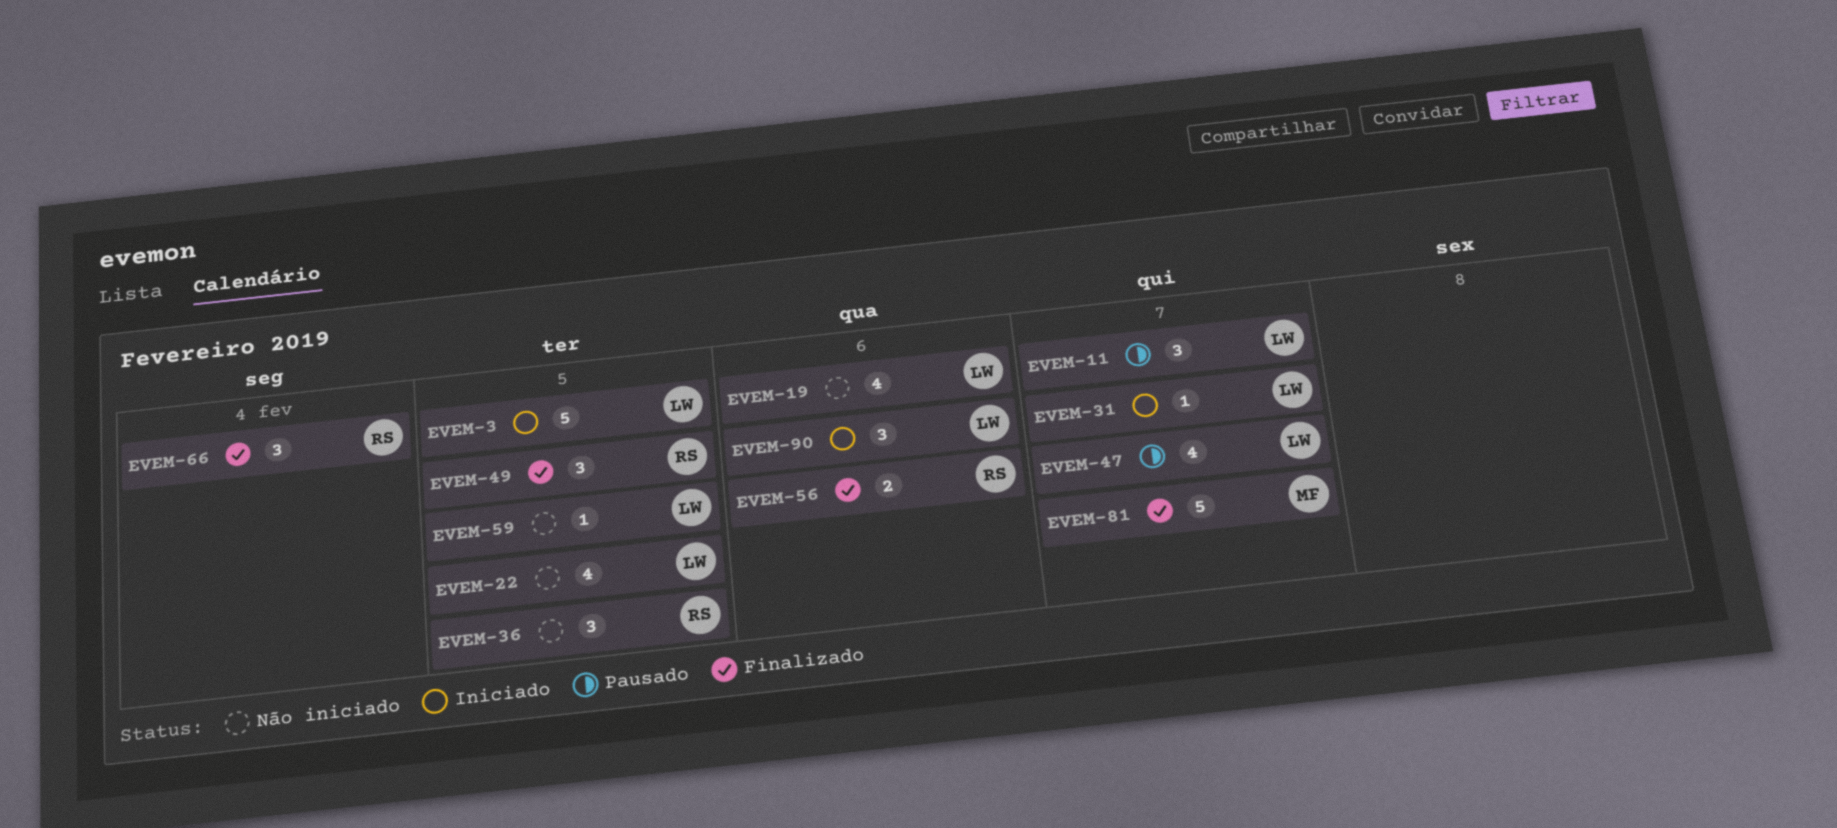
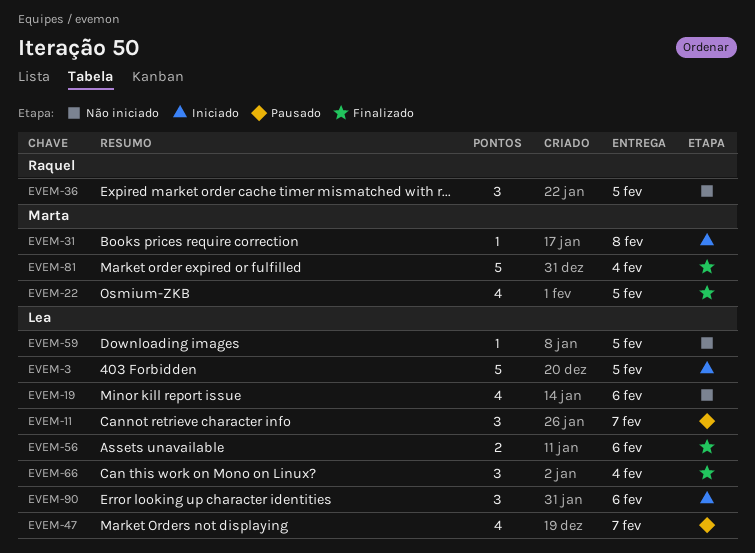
EVEM-22, status: Não iniciado -> Finalizado
EVEM-22, owner: Lea -> Marta
EVEM-31, owner: Lea -> Marta
EVEM-31, due: Feb 7 -> Feb 8
EVEM-49: present -> none
EVEM-56, owner: Raquel -> Lea
EVEM-66, owner: Raquel -> Lea
EVEM-81, due: Feb 7 -> Feb 4

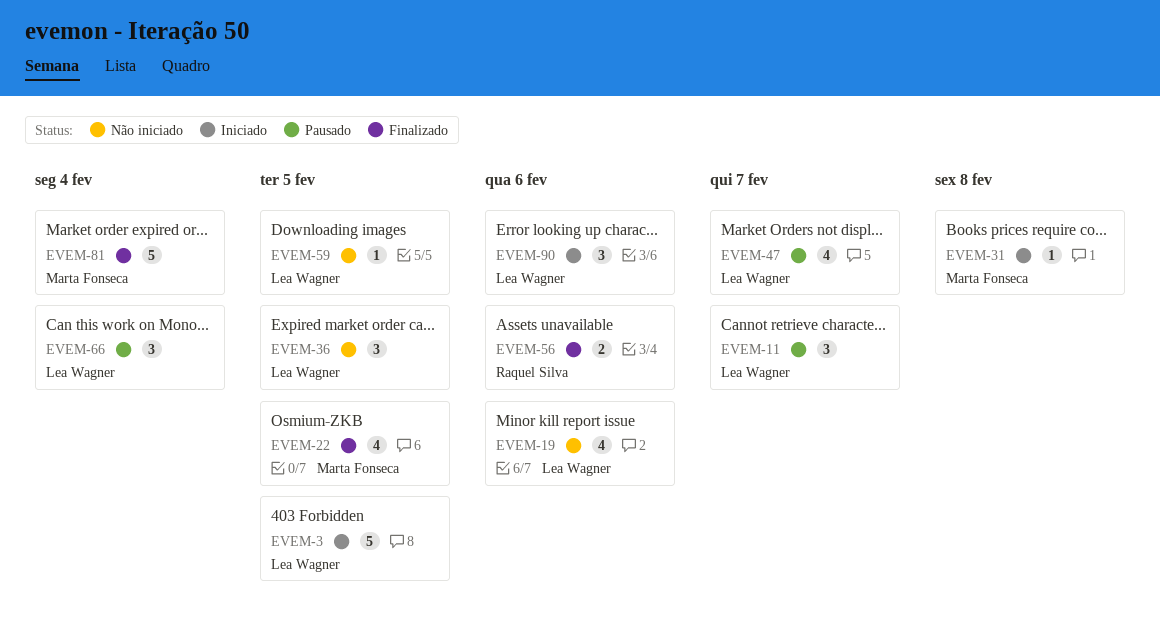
EVEM-36, owner: Raquel Silva -> Lea Wagner
EVEM-56, owner: Lea Wagner -> Raquel Silva
EVEM-66, status: Finalizado -> Pausado

